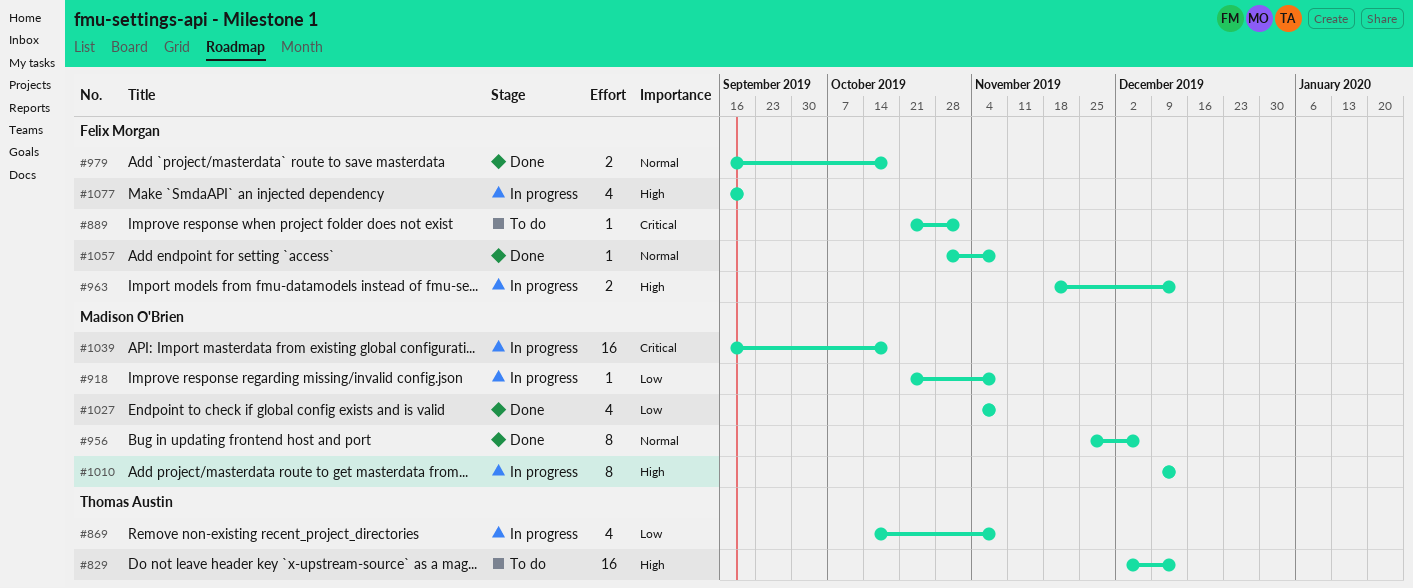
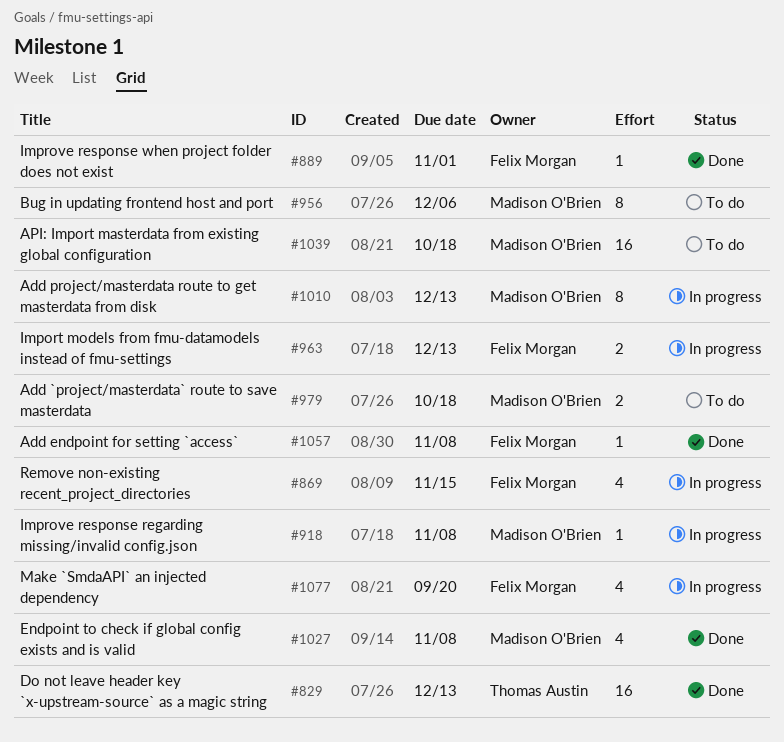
#829, status: To do -> Done
#869, owner: Thomas Austin -> Felix Morgan
#869, due: Nov 8 -> Nov 15
#889, status: To do -> Done
#956, status: Done -> To do
#979, status: Done -> To do
#979, owner: Felix Morgan -> Madison O'Brien
#1039, status: In progress -> To do

